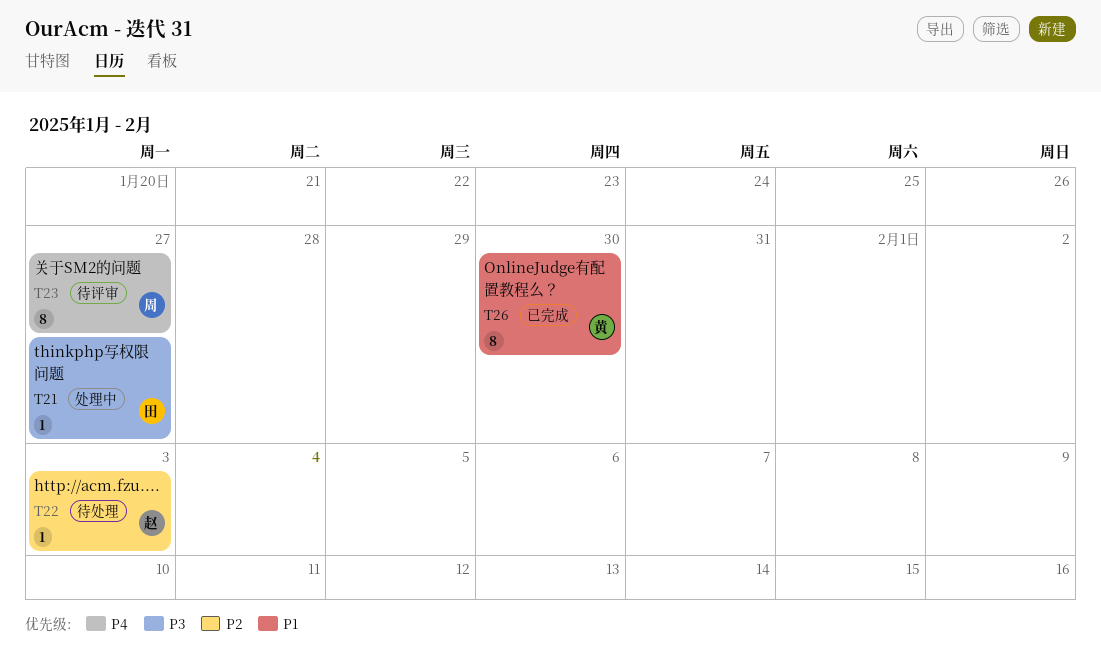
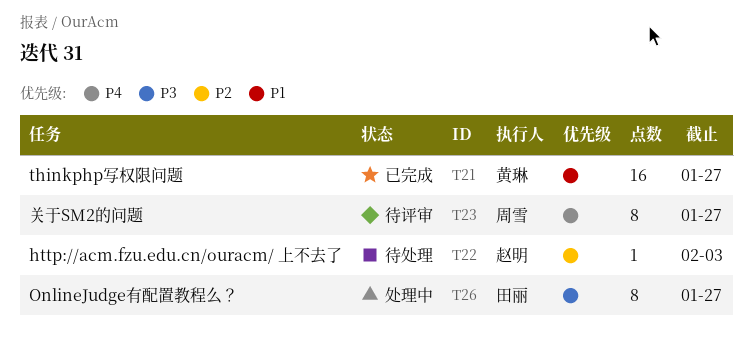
T21, status: 处理中 -> 已完成
T21, owner: 田丽 -> 黄琳
T21, priority: P3 -> P1
T21, estimate: 1 -> 16
T26, status: 已完成 -> 处理中
T26, owner: 黄琳 -> 田丽
T26, priority: P1 -> P3
T26, due: Jan 30 -> Jan 27

